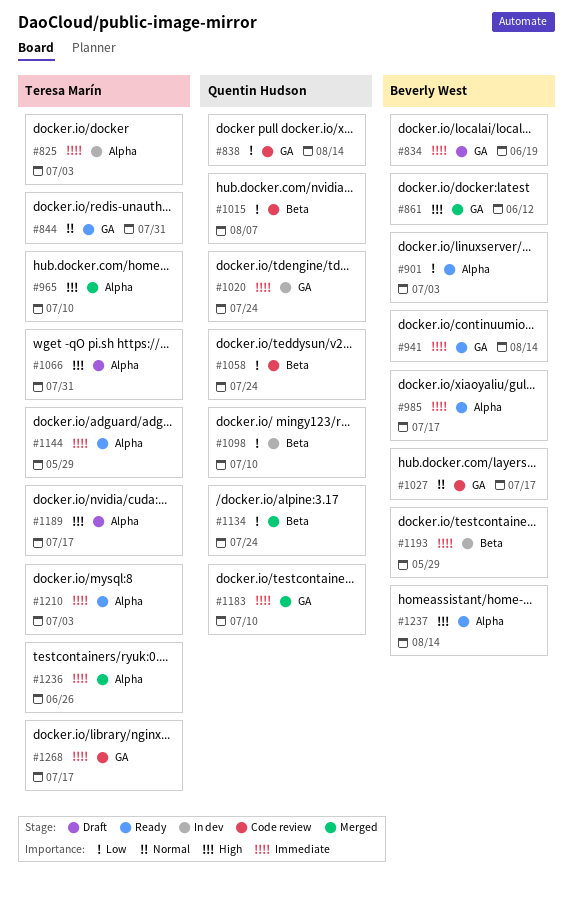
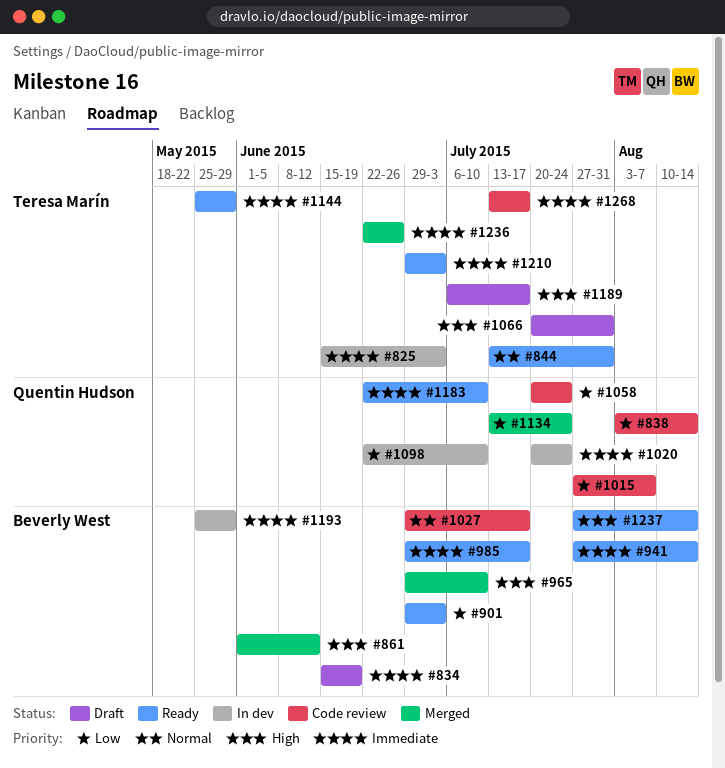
#965, owner: Teresa Marín -> Beverly West
#1183, status: Merged -> Ready

